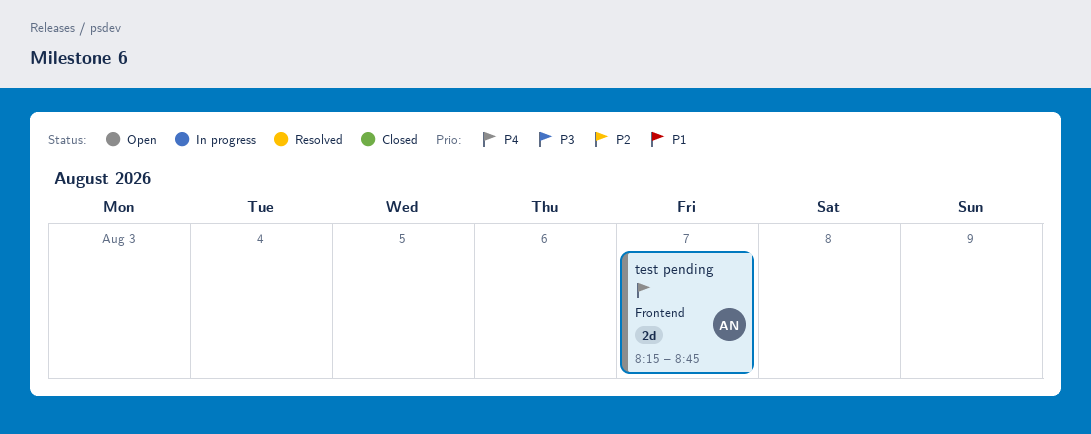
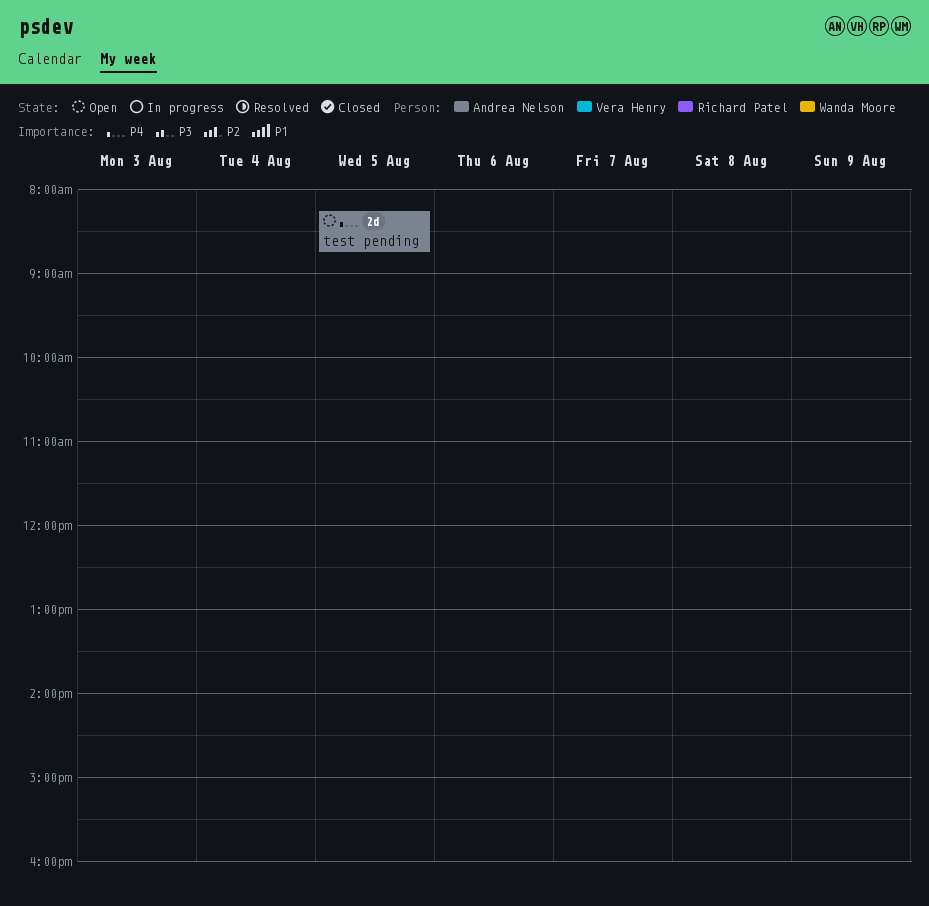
test pending, day: Aug 7 -> Aug 5

